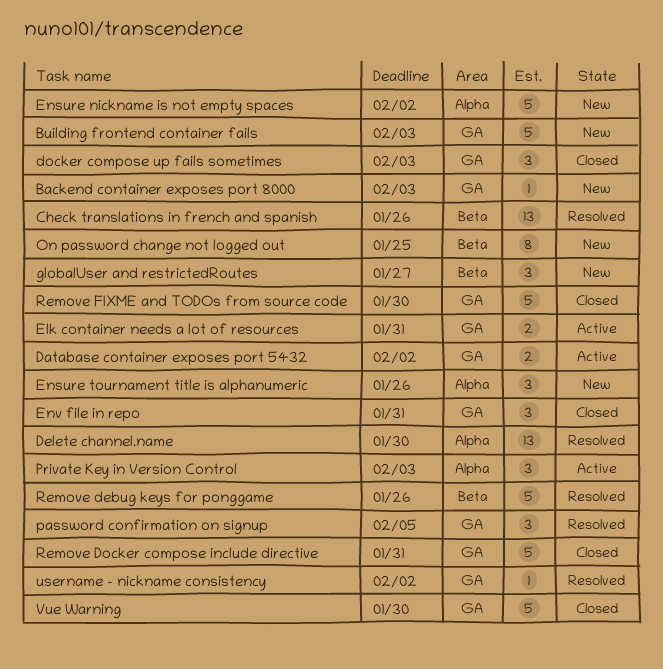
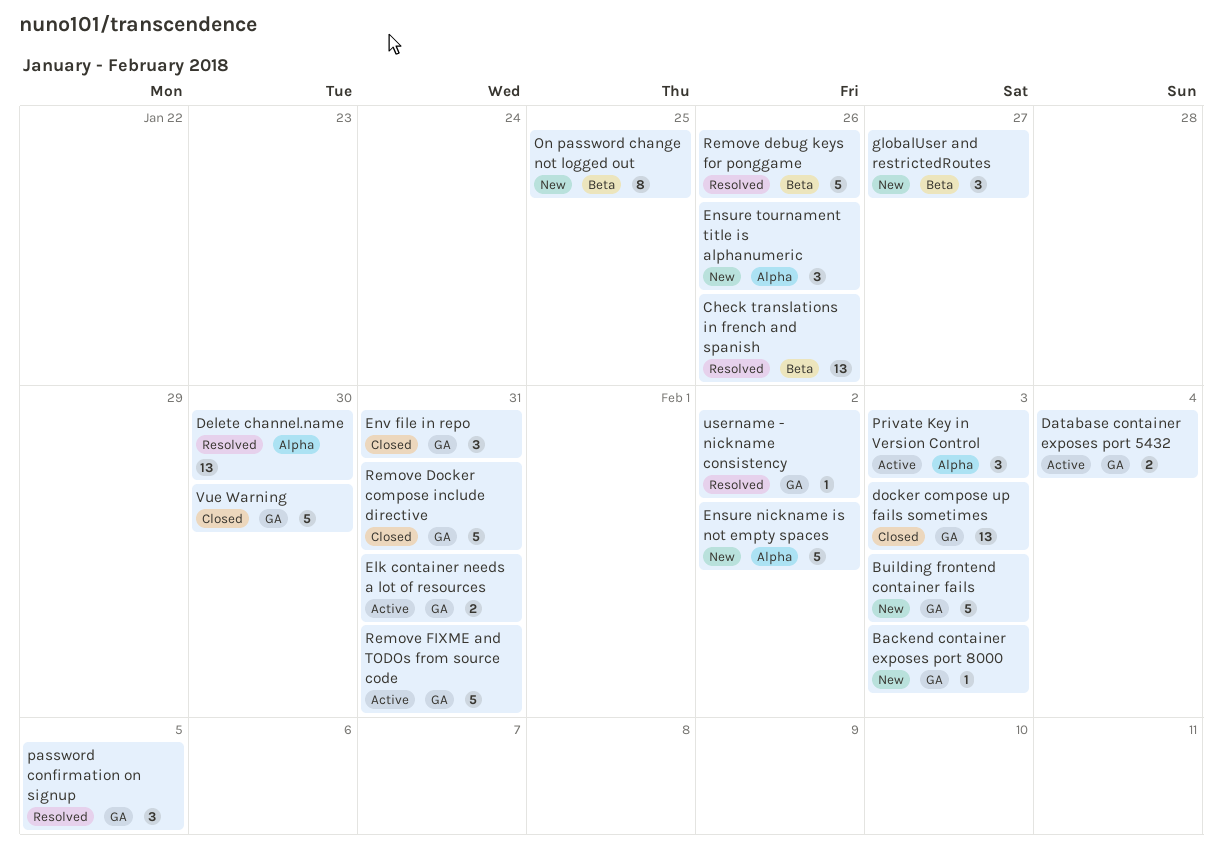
Database container exposes port 5432, due: Feb 2 -> Feb 4
docker compose up fails sometimes, estimate: 3 -> 13
Remove FIXME and TODOs from source code, status: Closed -> Active
Remove FIXME and TODOs from source code, due: Jan 30 -> Jan 31

